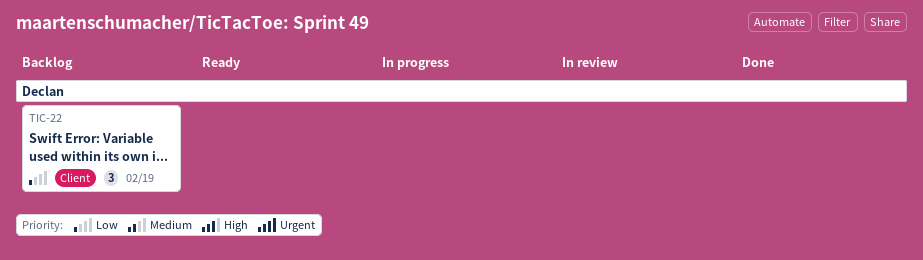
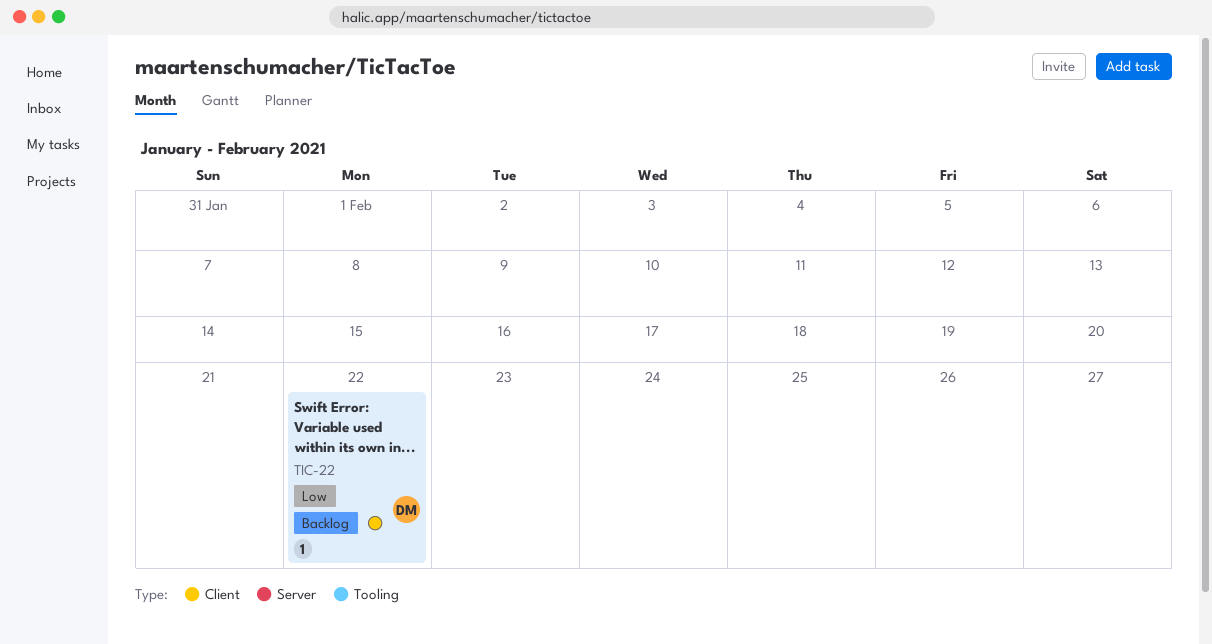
TIC-22, estimate: 3 -> 1
TIC-22, due: Feb 19 -> Feb 22

